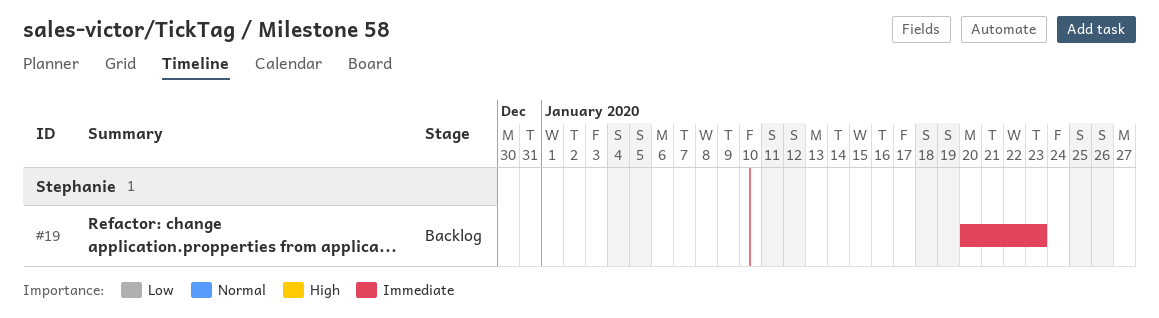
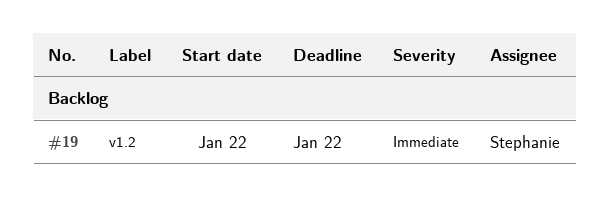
#19, start: Jan 20 -> Jan 22
#19, due: Jan 23 -> Jan 22

